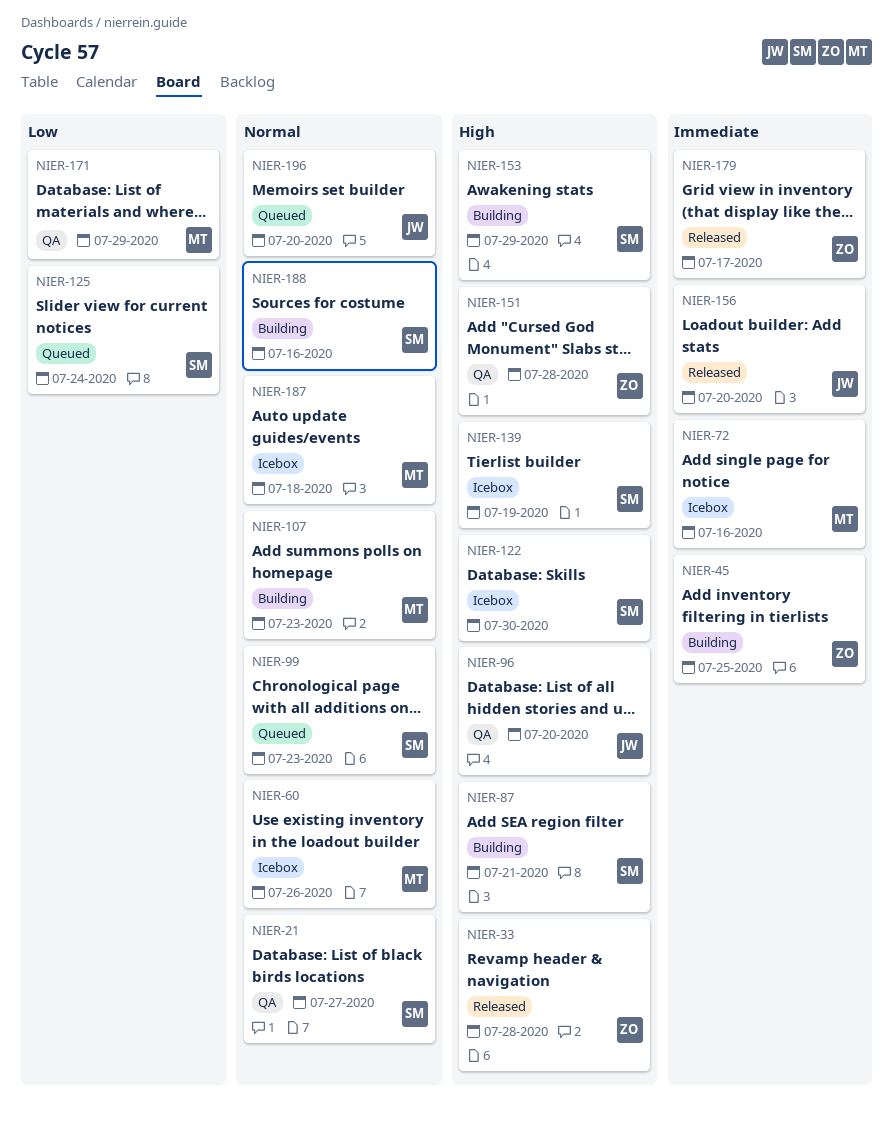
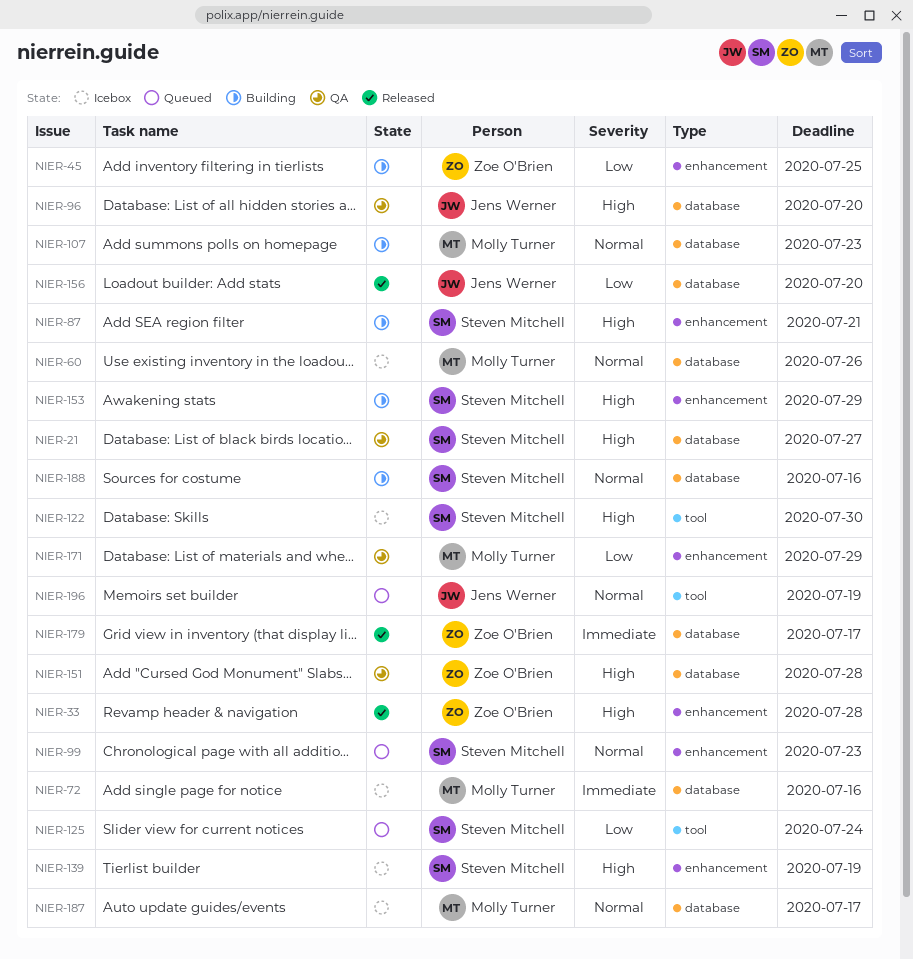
NIER-21, priority: Normal -> High
NIER-45, priority: Immediate -> Low
NIER-156, priority: Immediate -> Low
NIER-187, due: Jul 18 -> Jul 17
NIER-196, due: Jul 20 -> Jul 19

